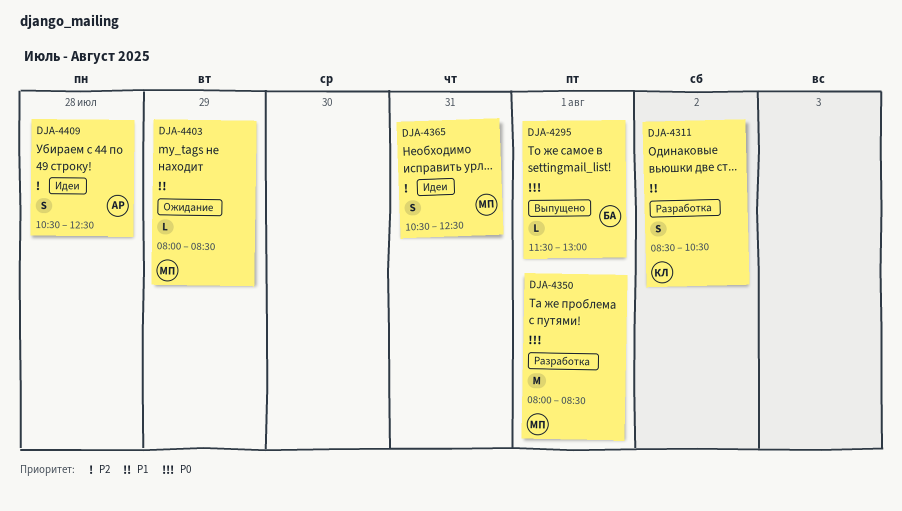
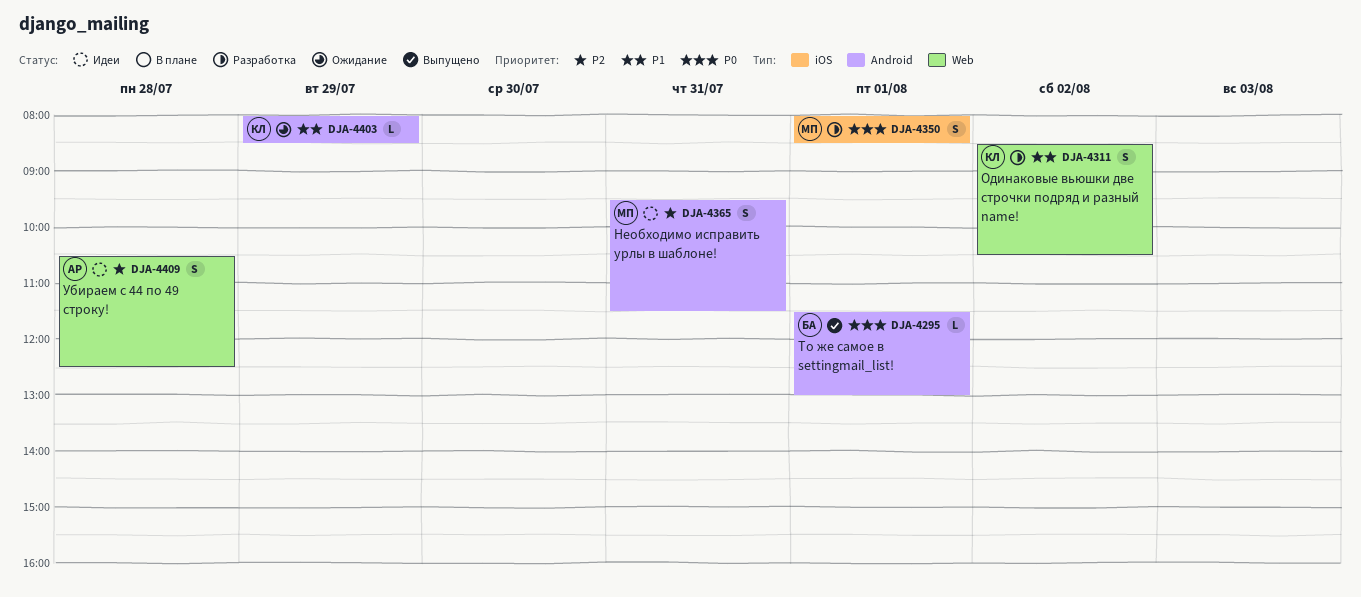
DJA-4350, estimate: M -> S
DJA-4365, begins: 10:30 -> 09:30
DJA-4365, ends: 12:30 -> 11:30
DJA-4403, owner: МП -> КЛ

